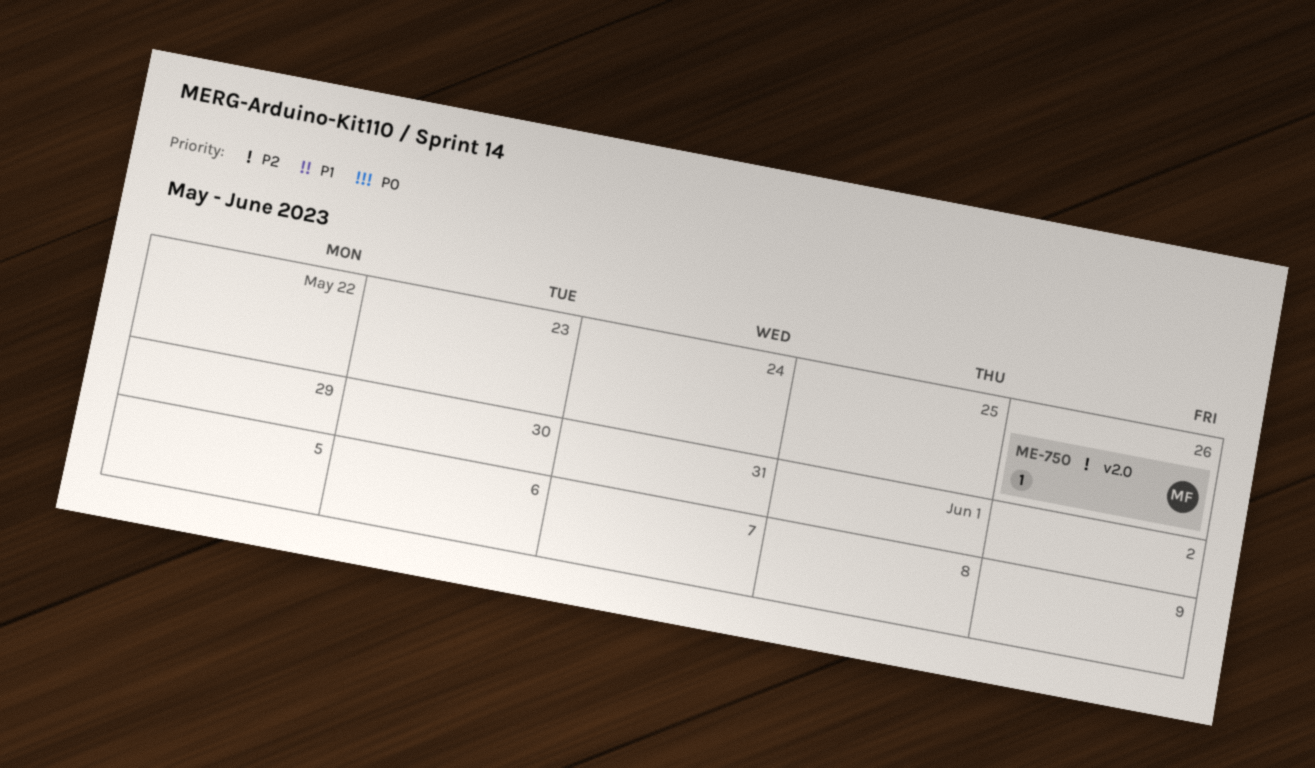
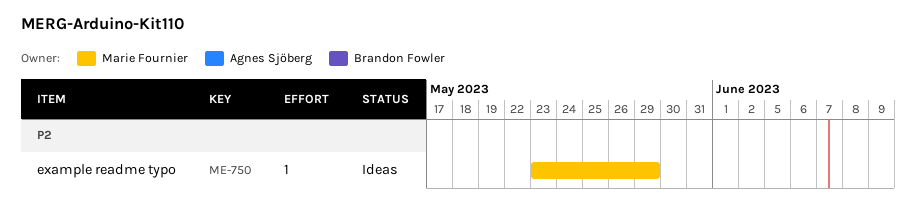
ME-750, due: May 26 -> May 29

